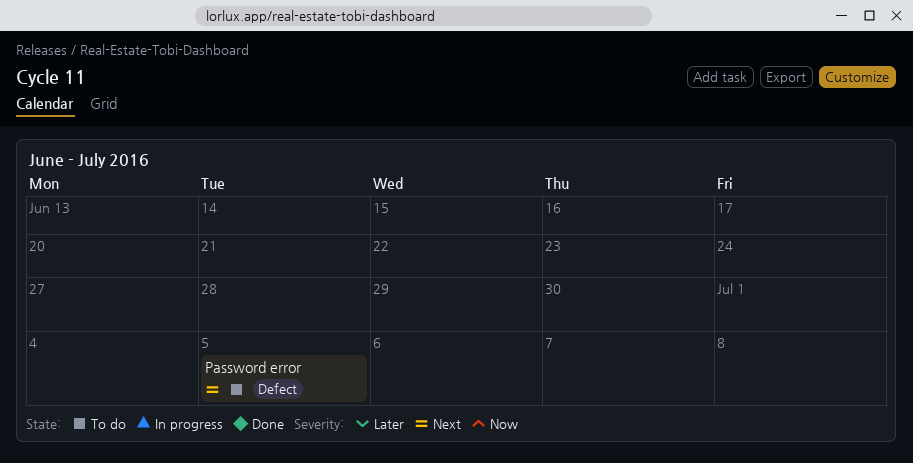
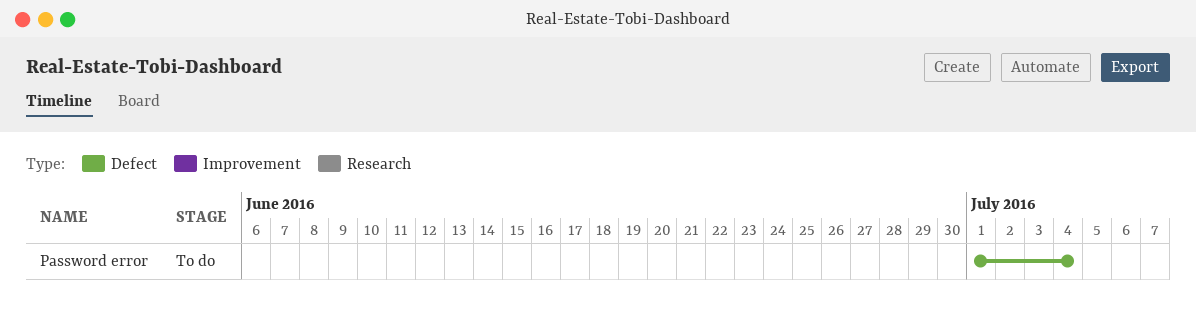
Password error, due: Jul 5 -> Jul 4

